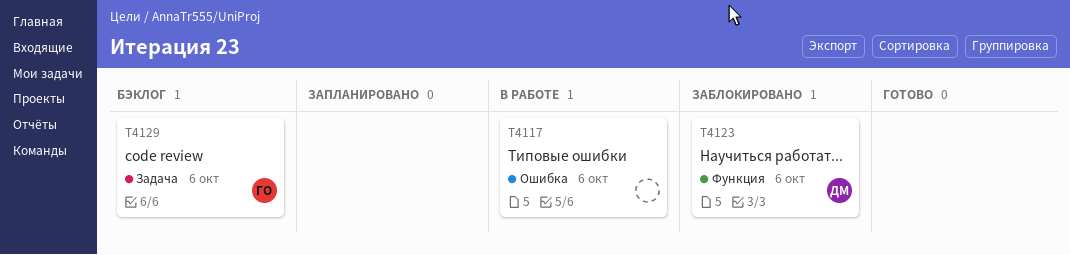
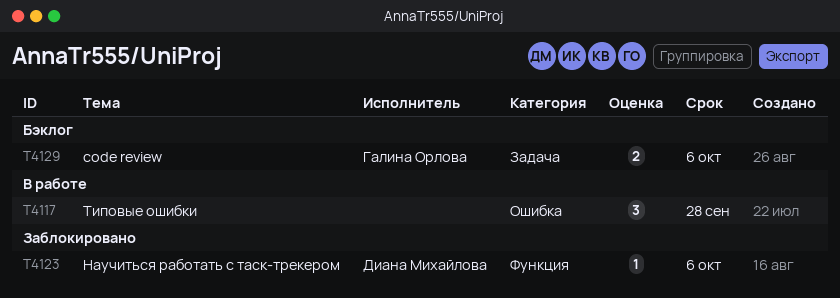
T4117, due: Oct 6 -> Sep 28

